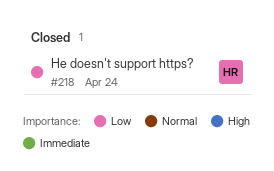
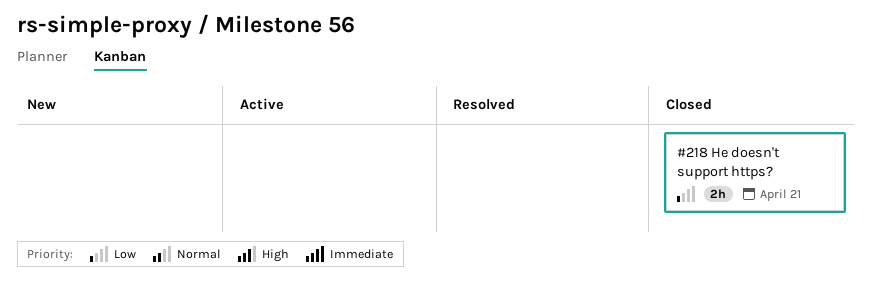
#218, due: Apr 24 -> Apr 21

